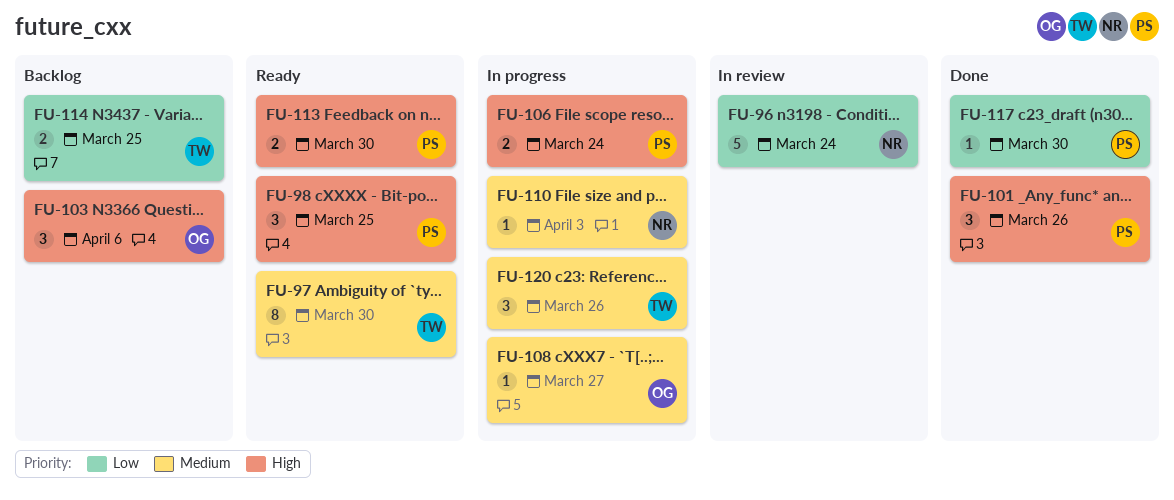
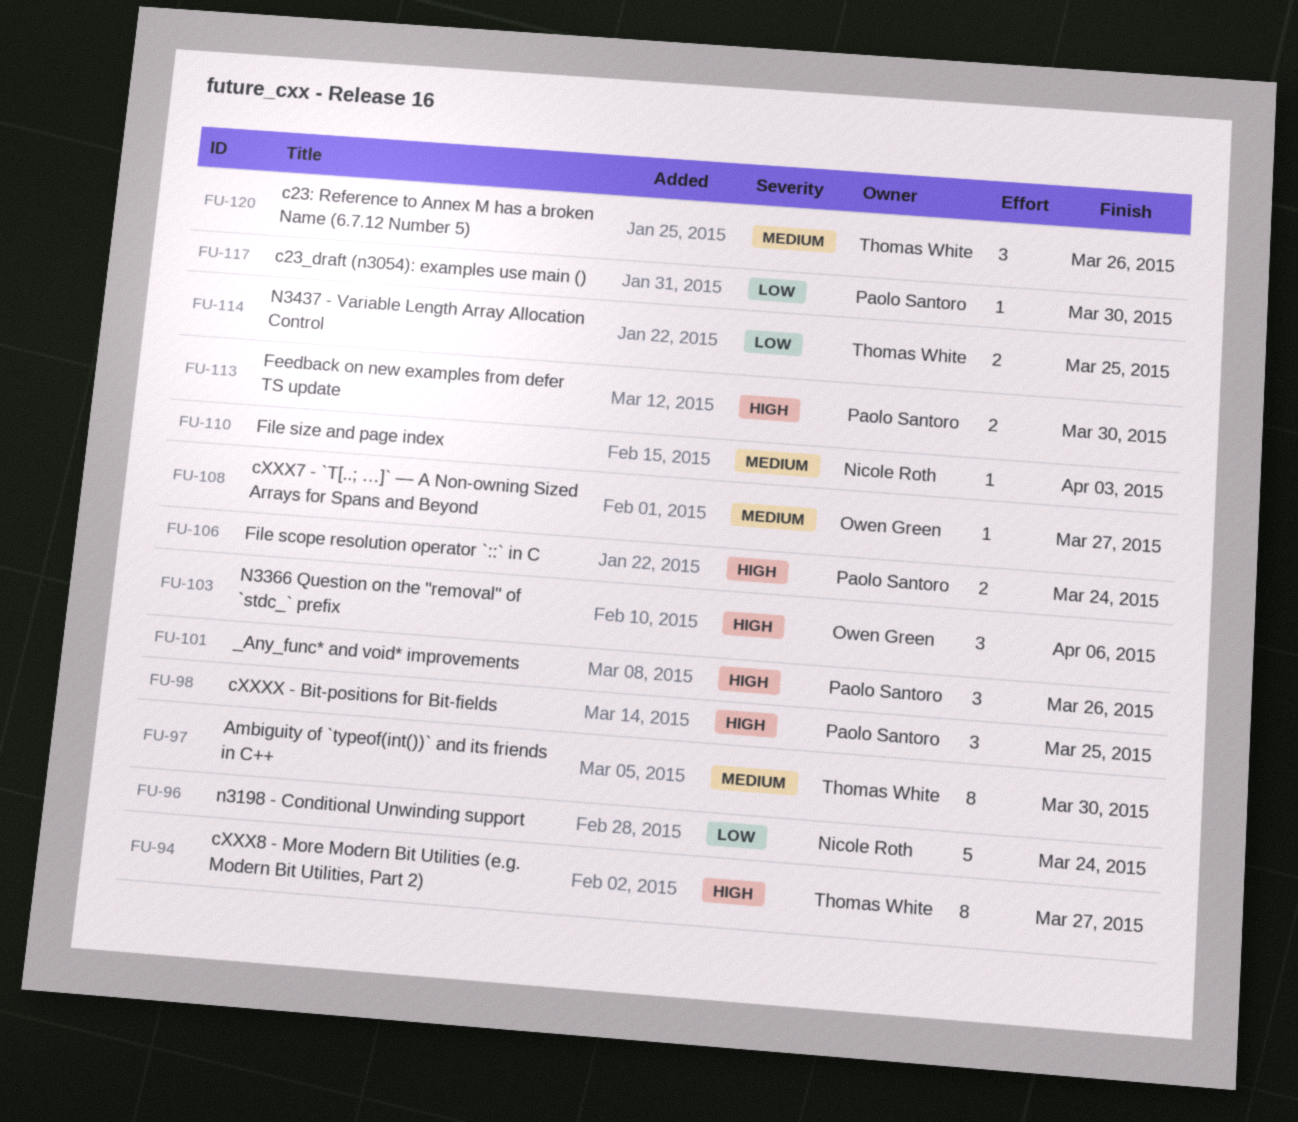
FU-94: none -> present

